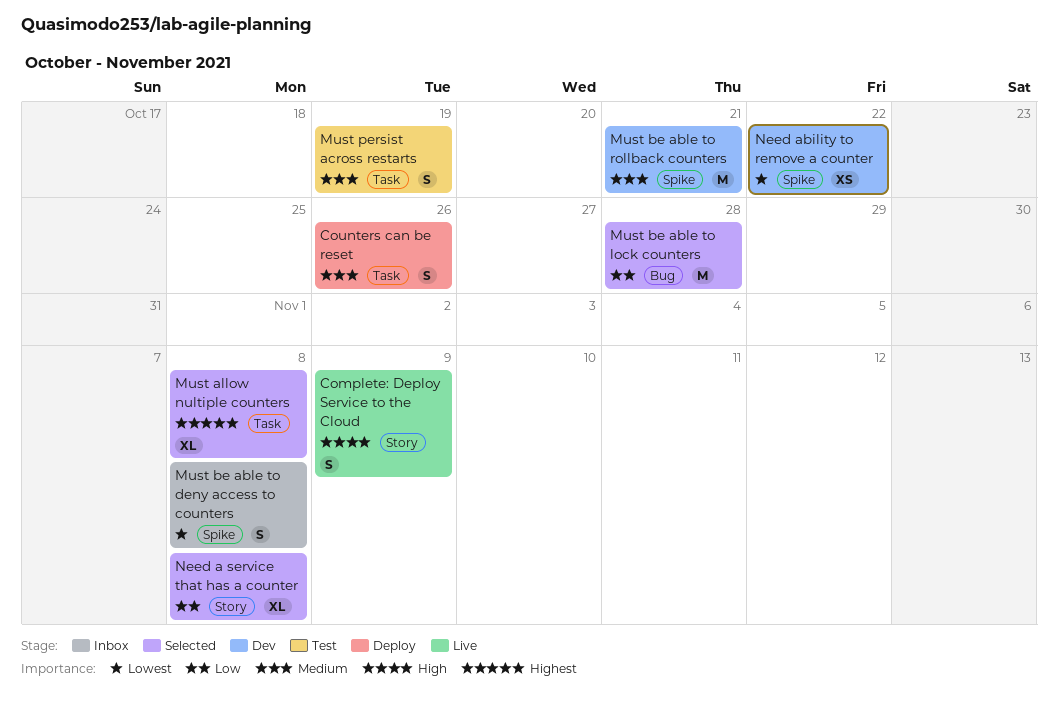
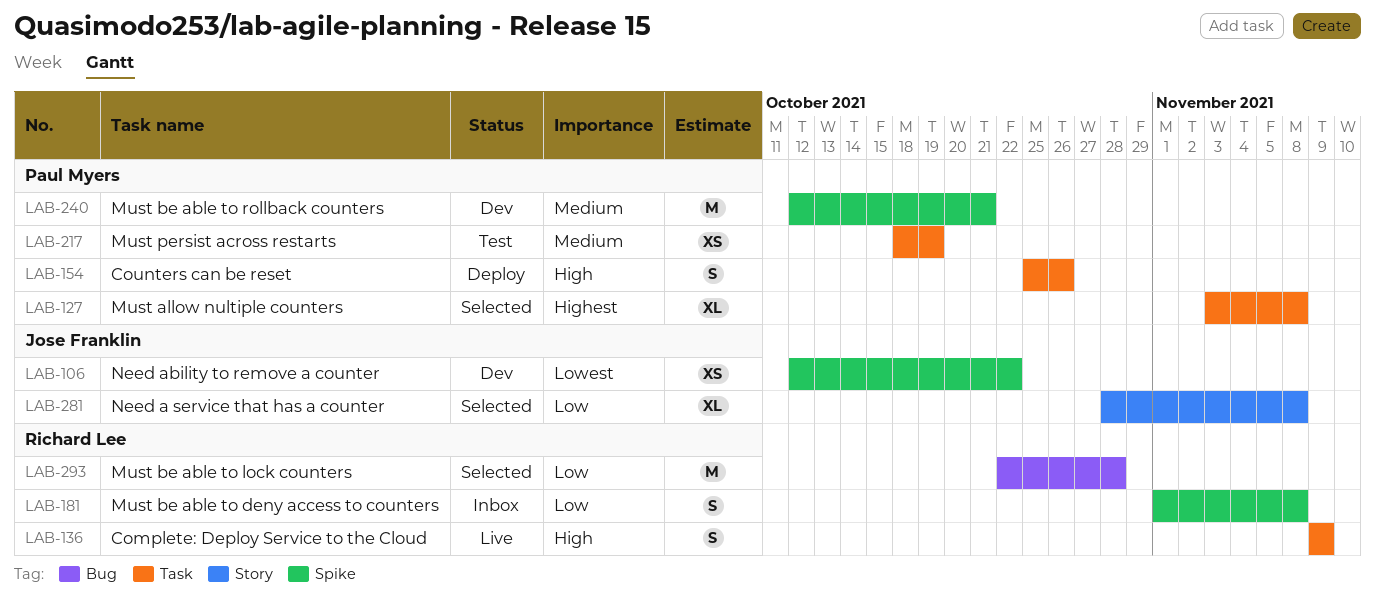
Complete: Deploy Service to the Cloud, label: Story -> Task
Counters can be reset, priority: Medium -> High
Must be able to deny access to counters, priority: Lowest -> Low
Must persist across restarts, estimate: S -> XS

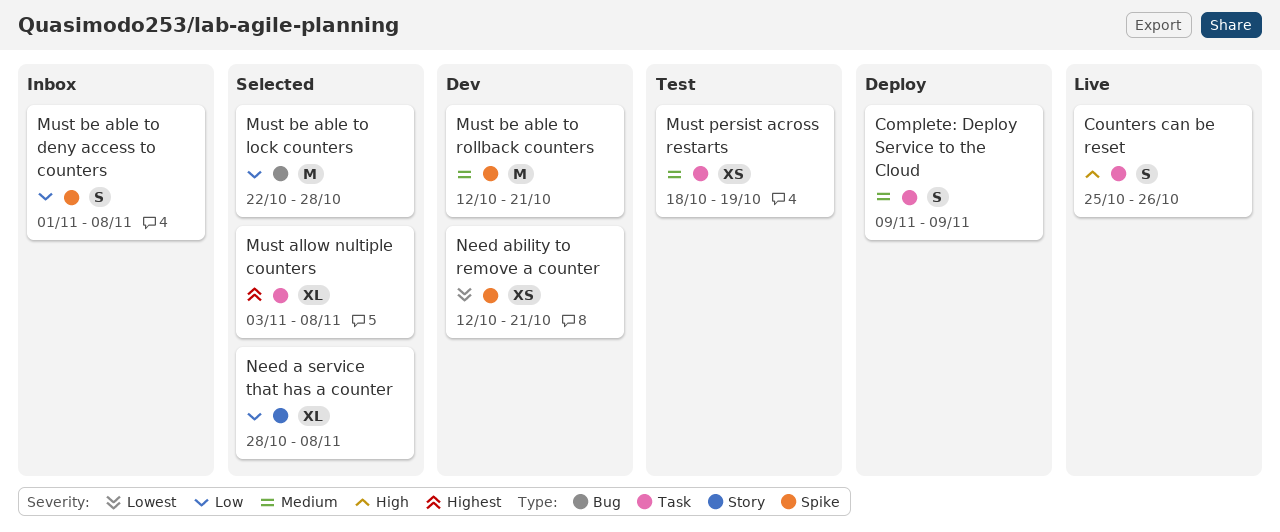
Complete: Deploy Service to the Cloud, status: Live -> Deploy
Complete: Deploy Service to the Cloud, priority: High -> Medium
Counters can be reset, status: Deploy -> Live
Need ability to remove a counter, due: Oct 22 -> Oct 21

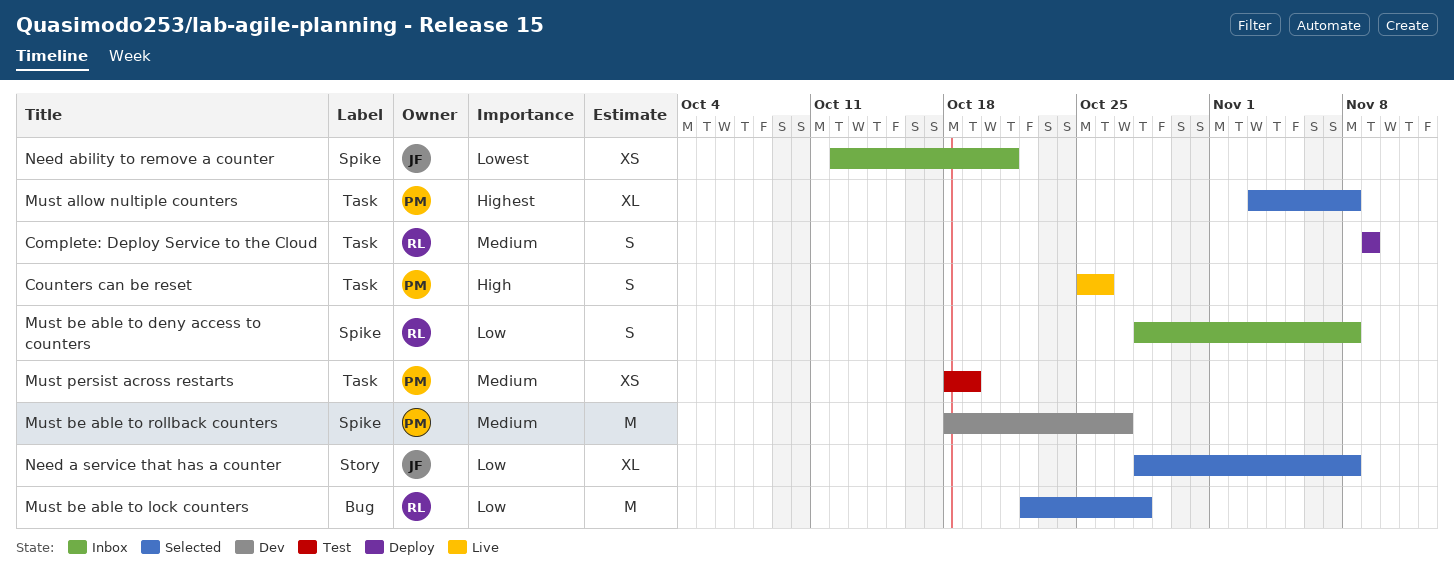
Must be able to deny access to counters, start: Nov 1 -> Oct 28
Must be able to rollback counters, start: Oct 12 -> Oct 18
Must be able to rollback counters, due: Oct 21 -> Oct 27
Need ability to remove a counter, status: Dev -> Inbox

